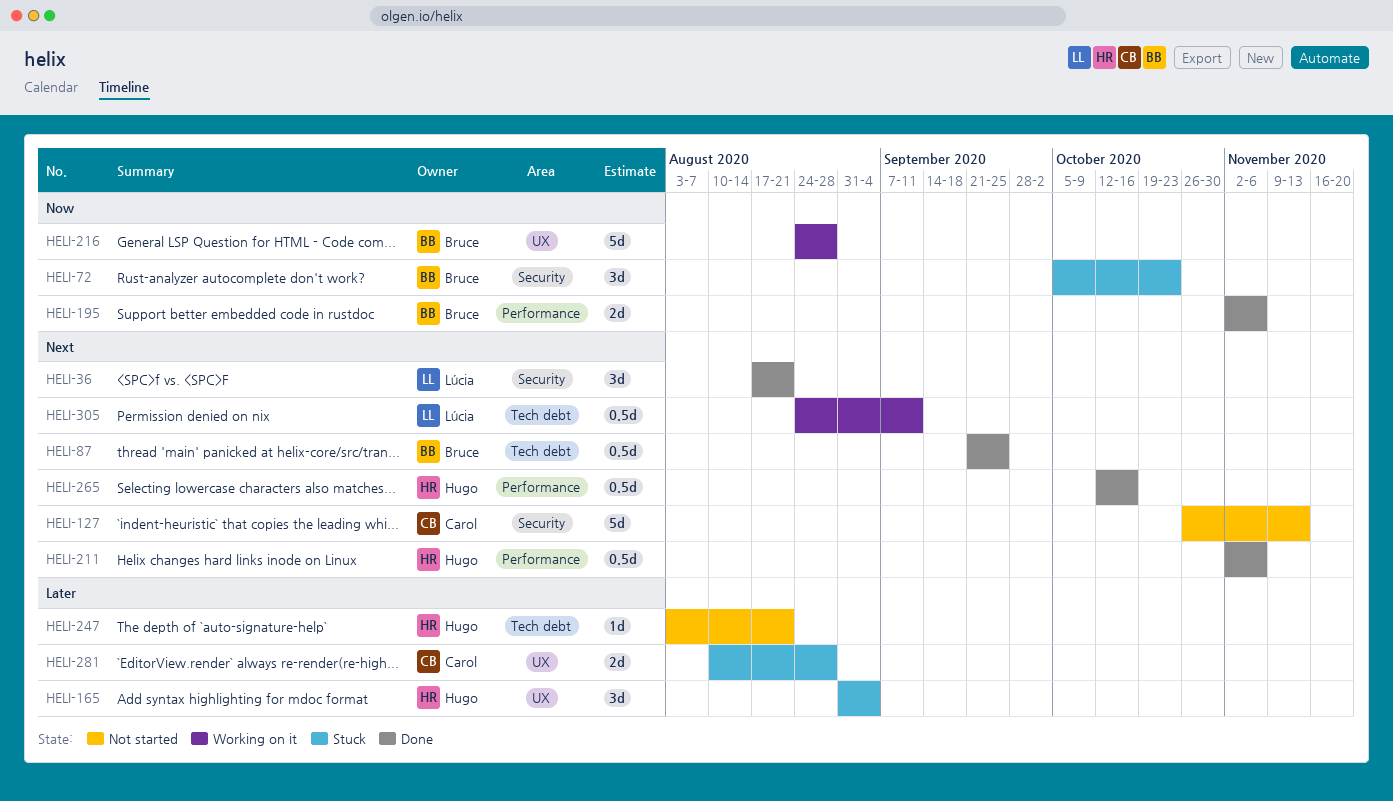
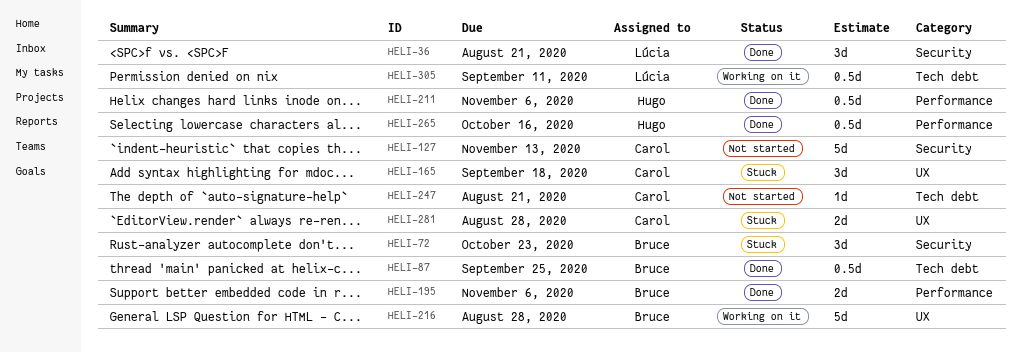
HELI-165, owner: Hugo -> Carol
HELI-165, due: Sep 4 -> Sep 18
HELI-247, owner: Hugo -> Carol

